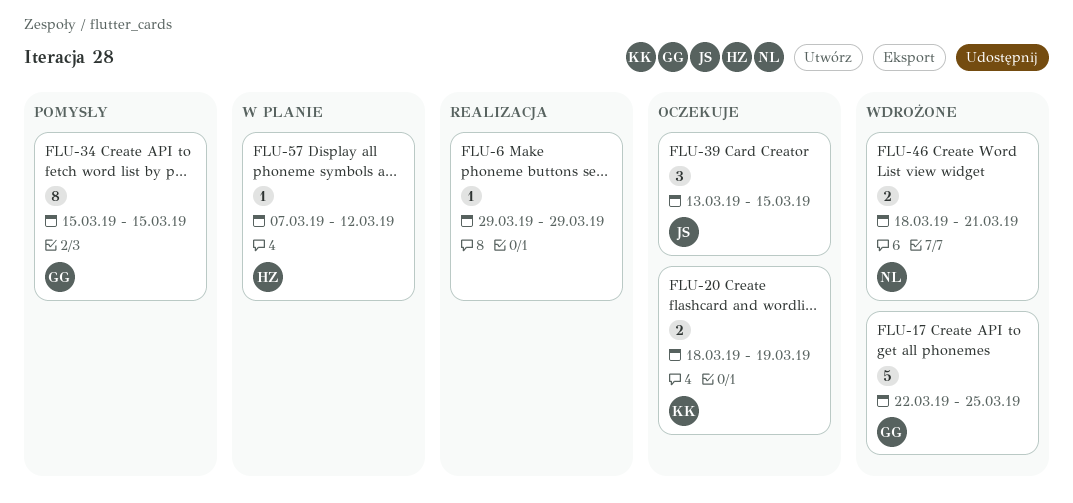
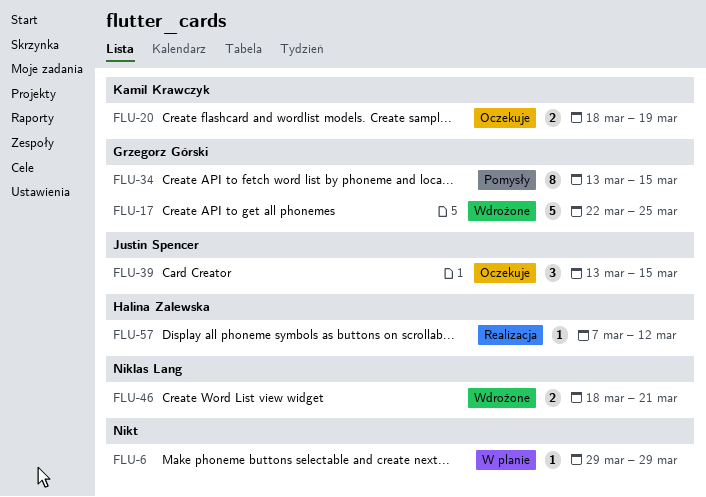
FLU-6, status: Realizacja -> W planie
FLU-34, start: Mar 15 -> Mar 13
FLU-57, status: W planie -> Realizacja

